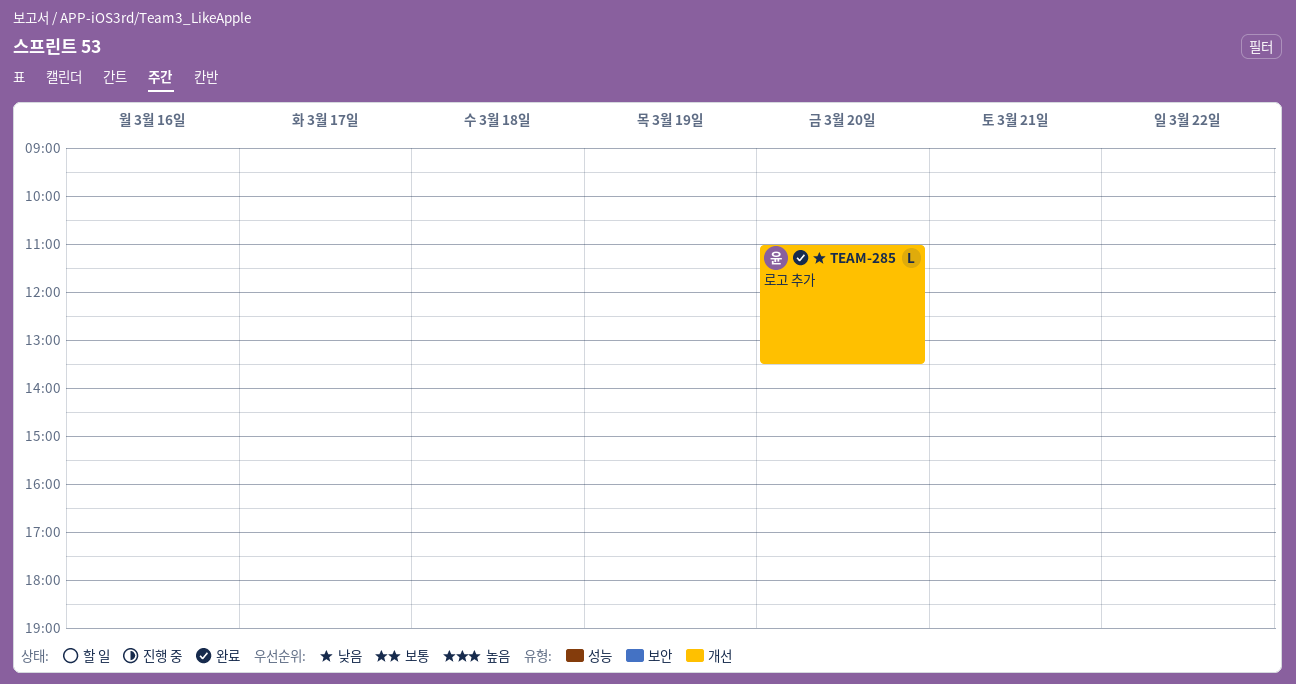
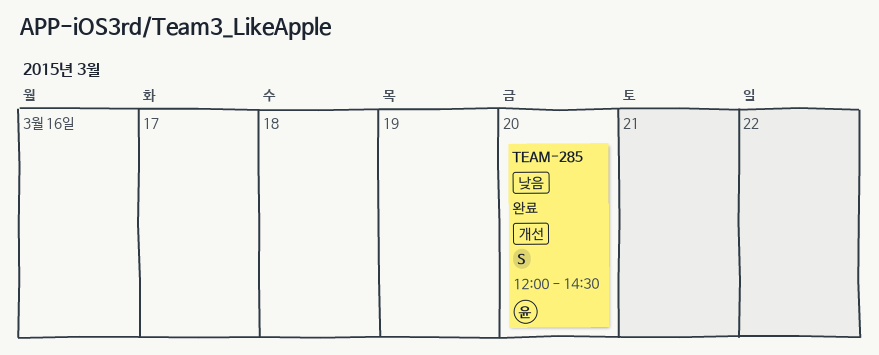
TEAM-285, estimate: L -> S
TEAM-285, begins: 11:00 -> 12:00
TEAM-285, ends: 13:30 -> 14:30

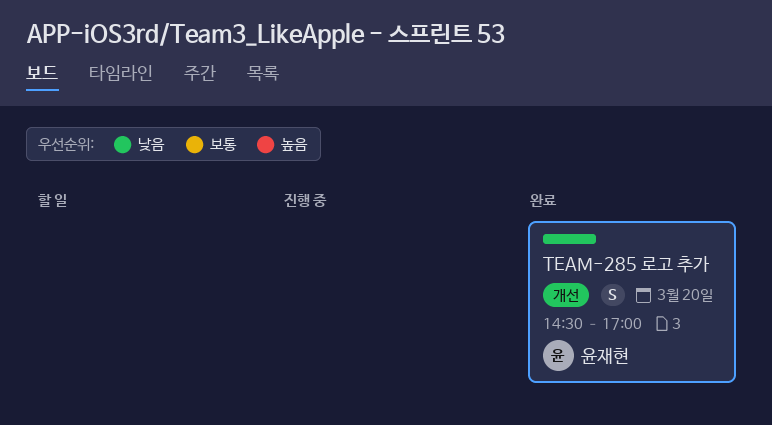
TEAM-285, begins: 12:00 -> 14:30
TEAM-285, ends: 14:30 -> 17:00

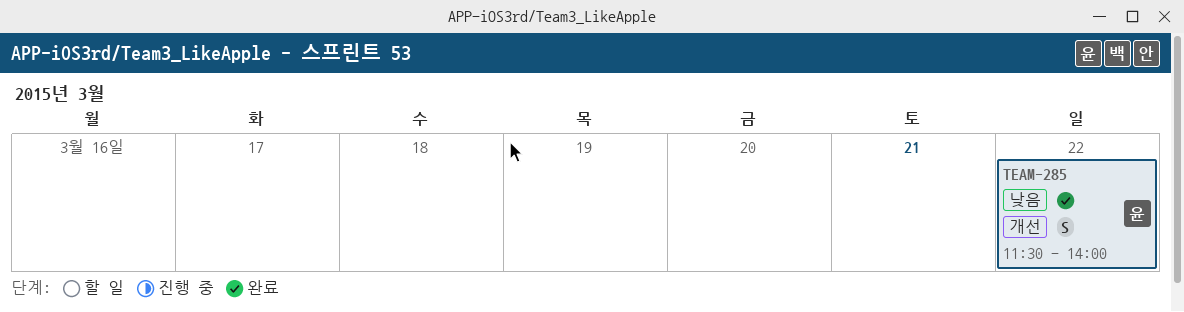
TEAM-285, day: Mar 20 -> Mar 22
TEAM-285, begins: 14:30 -> 11:30
TEAM-285, ends: 17:00 -> 14:00

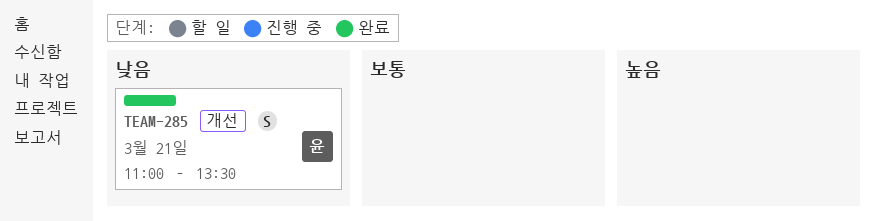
TEAM-285, day: Mar 22 -> Mar 21
TEAM-285, begins: 11:30 -> 11:00
TEAM-285, ends: 14:00 -> 13:30

